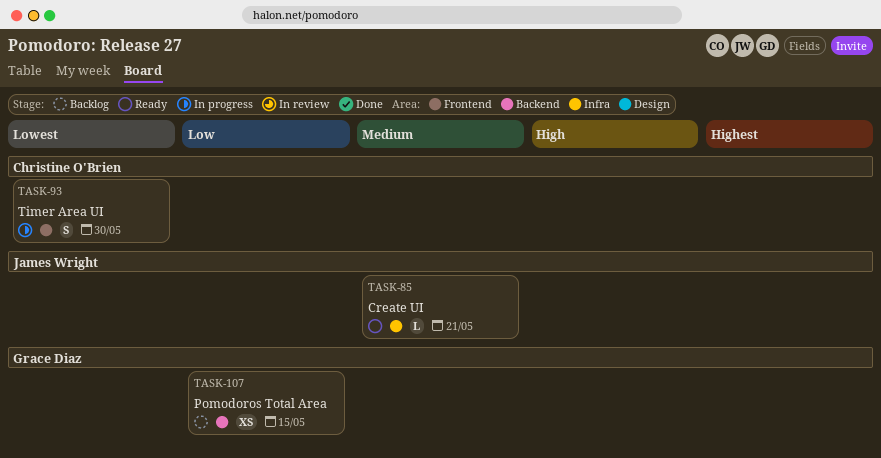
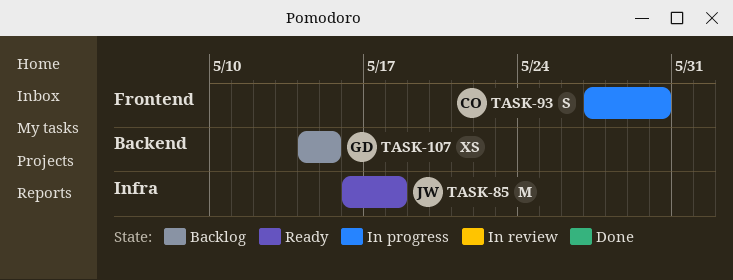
TASK-85, estimate: L -> M
TASK-85, due: May 21 -> May 18

